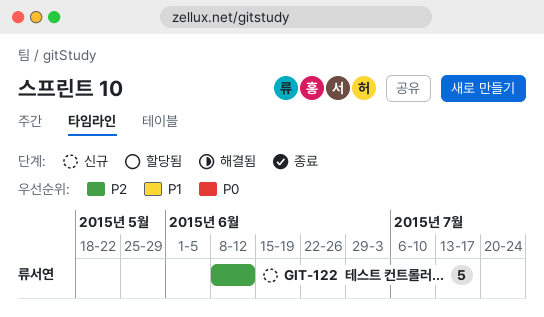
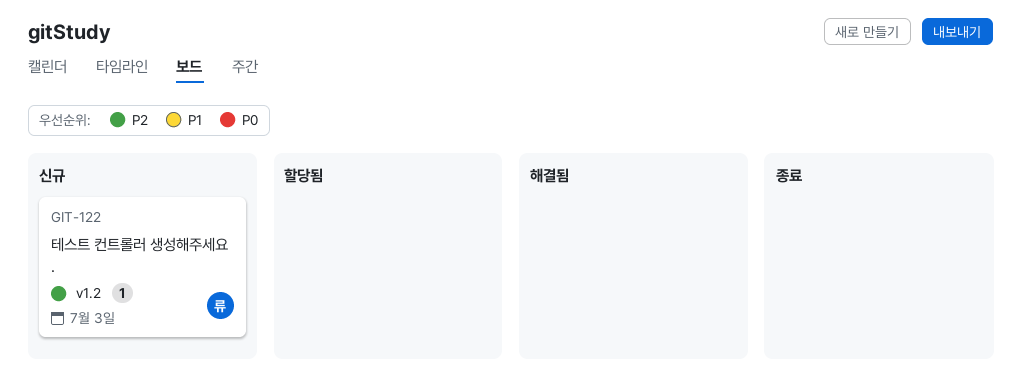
GIT-122, estimate: 5 -> 1
GIT-122, due: Jun 12 -> Jul 3

